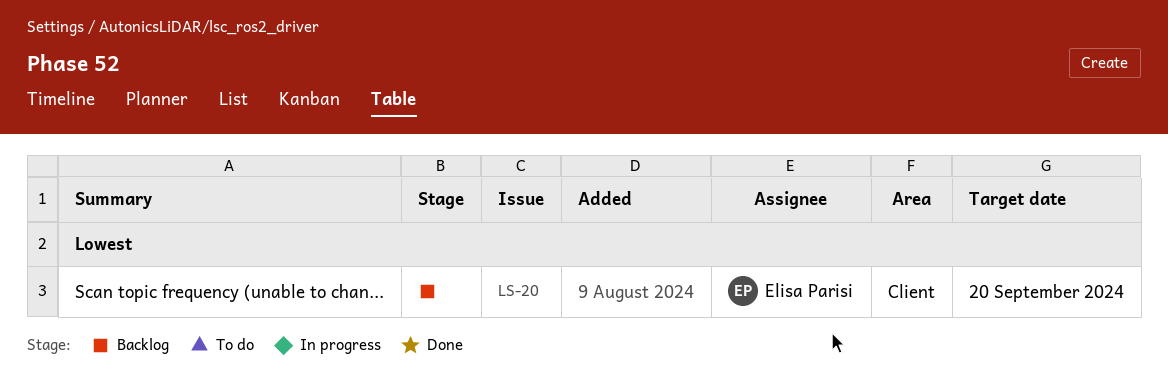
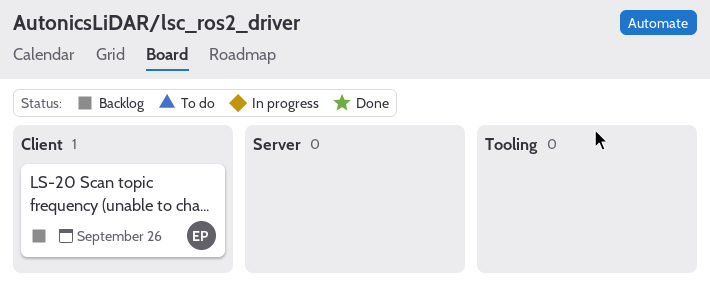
LS-20, due: Sep 20 -> Sep 26

